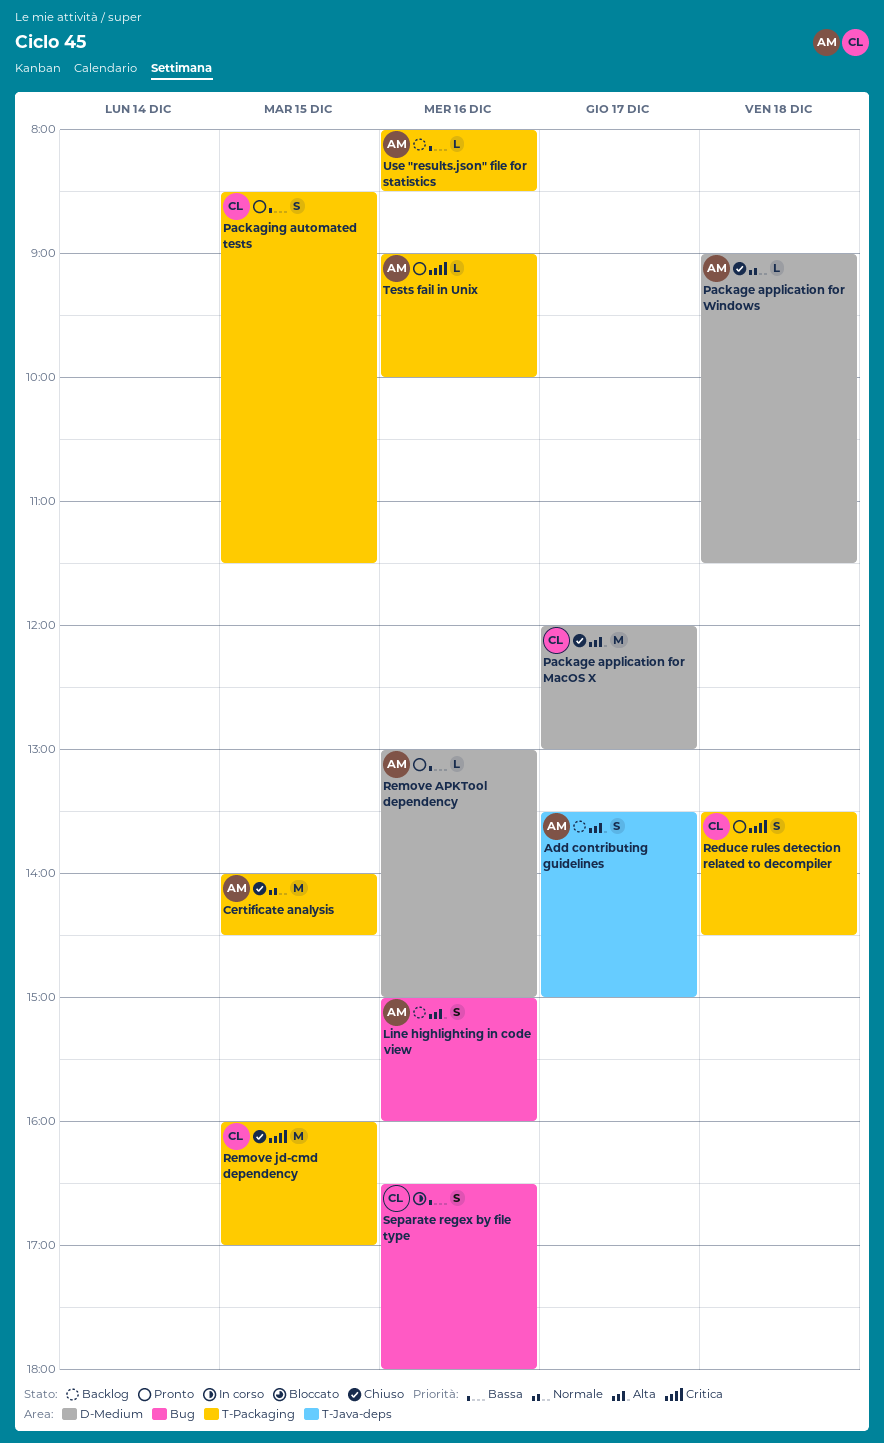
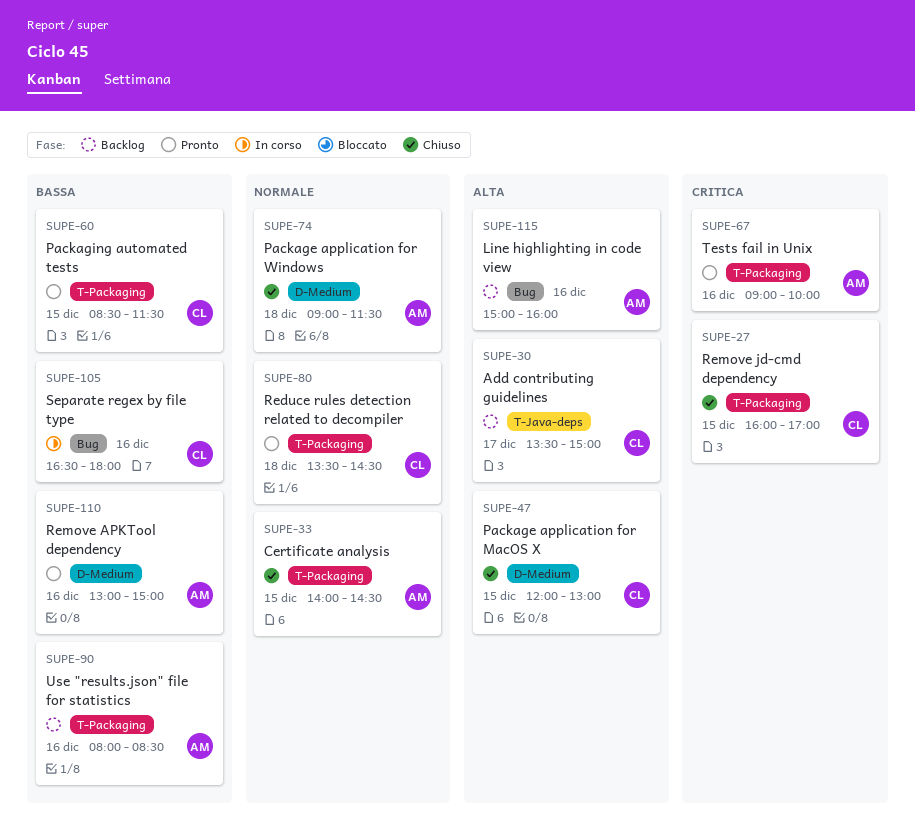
Add contributing guidelines, owner: AM -> CL
Package application for MacOS X, day: Dec 17 -> Dec 15
Reduce rules detection related to decompiler, priority: Critica -> Normale

